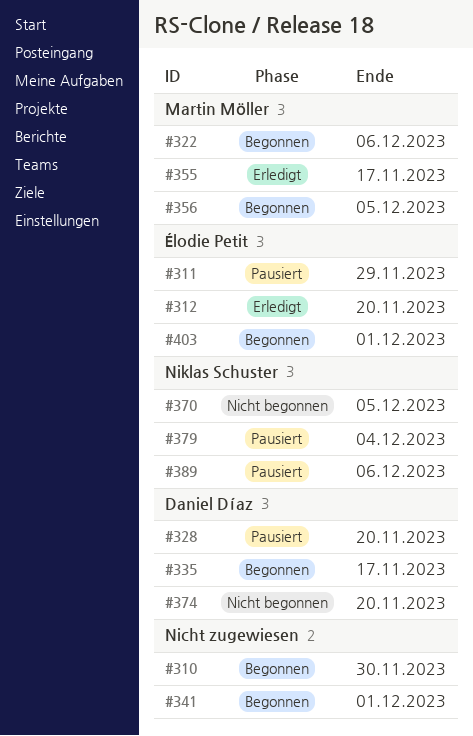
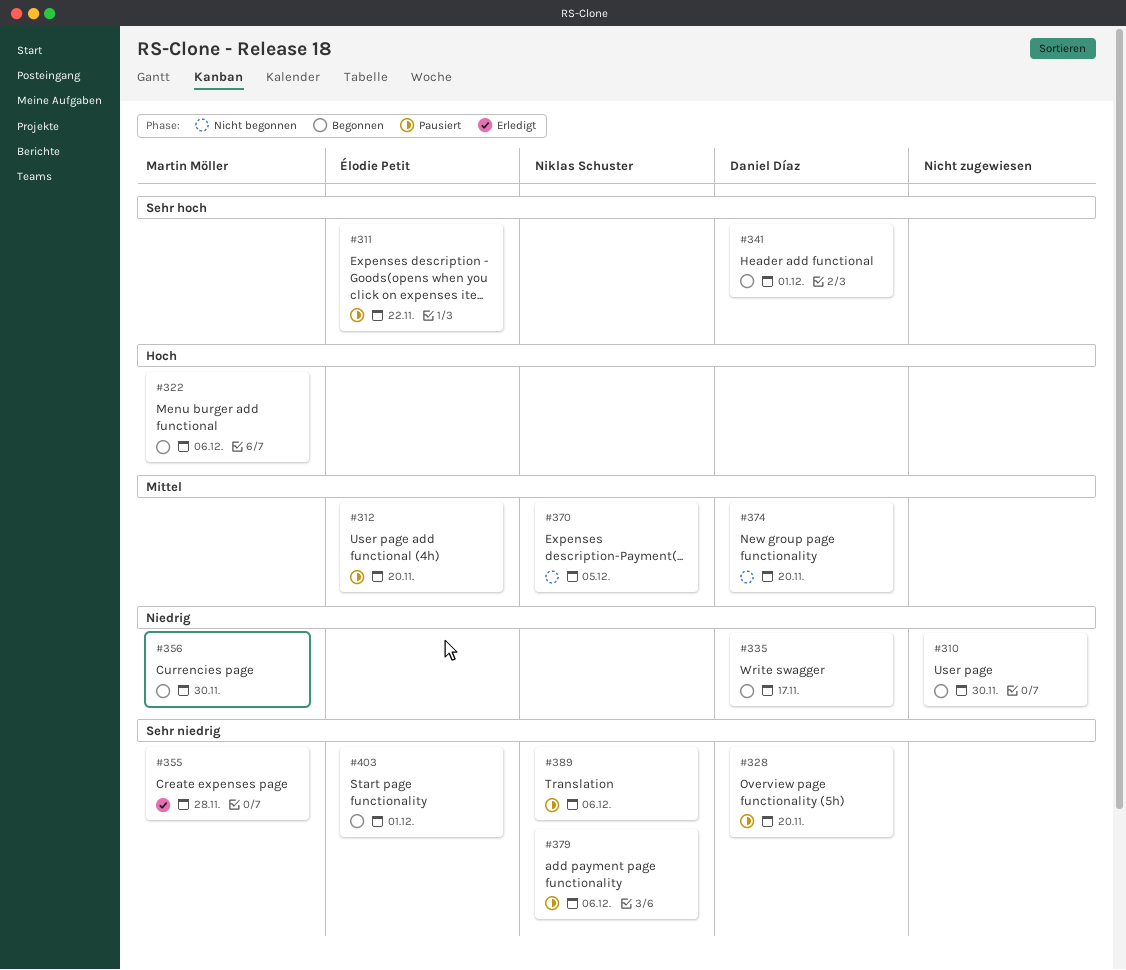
#311, due: Nov 29 -> Nov 22
#312, status: Erledigt -> Pausiert
#341, owner: none -> Daniel Díaz
#355, due: Nov 17 -> Nov 28
#356, due: Dec 5 -> Nov 30
#379, due: Dec 4 -> Dec 6

